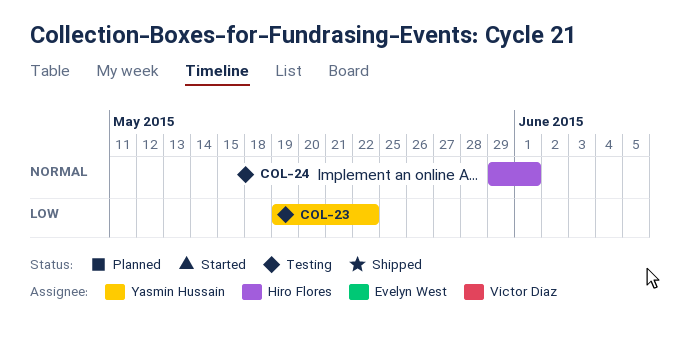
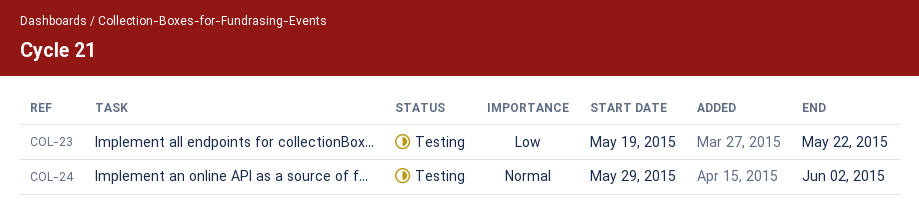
COL-24, due: Jun 1 -> Jun 2

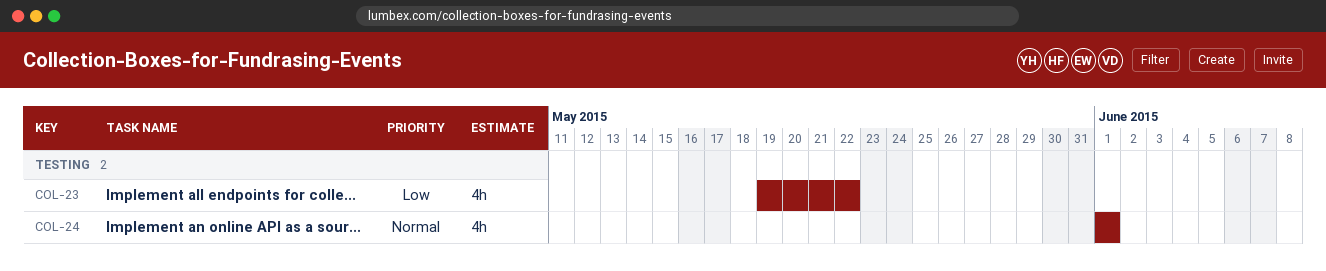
COL-24, start: May 29 -> Jun 1
COL-24, due: Jun 2 -> Jun 1

